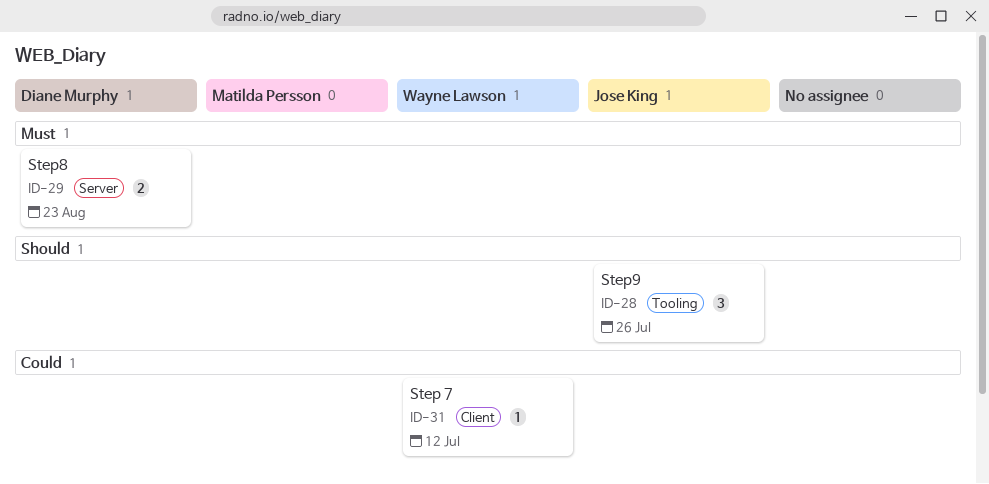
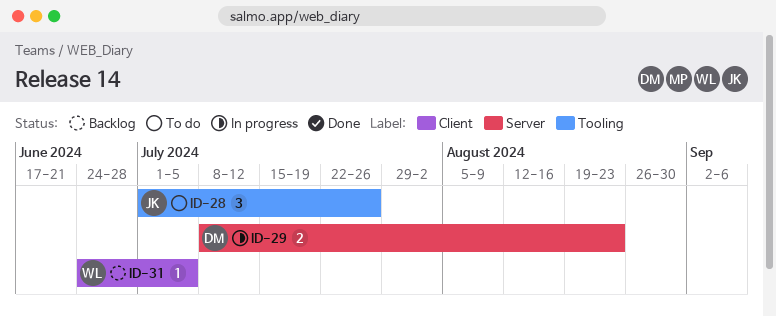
ID-31, due: Jul 12 -> Jul 5

